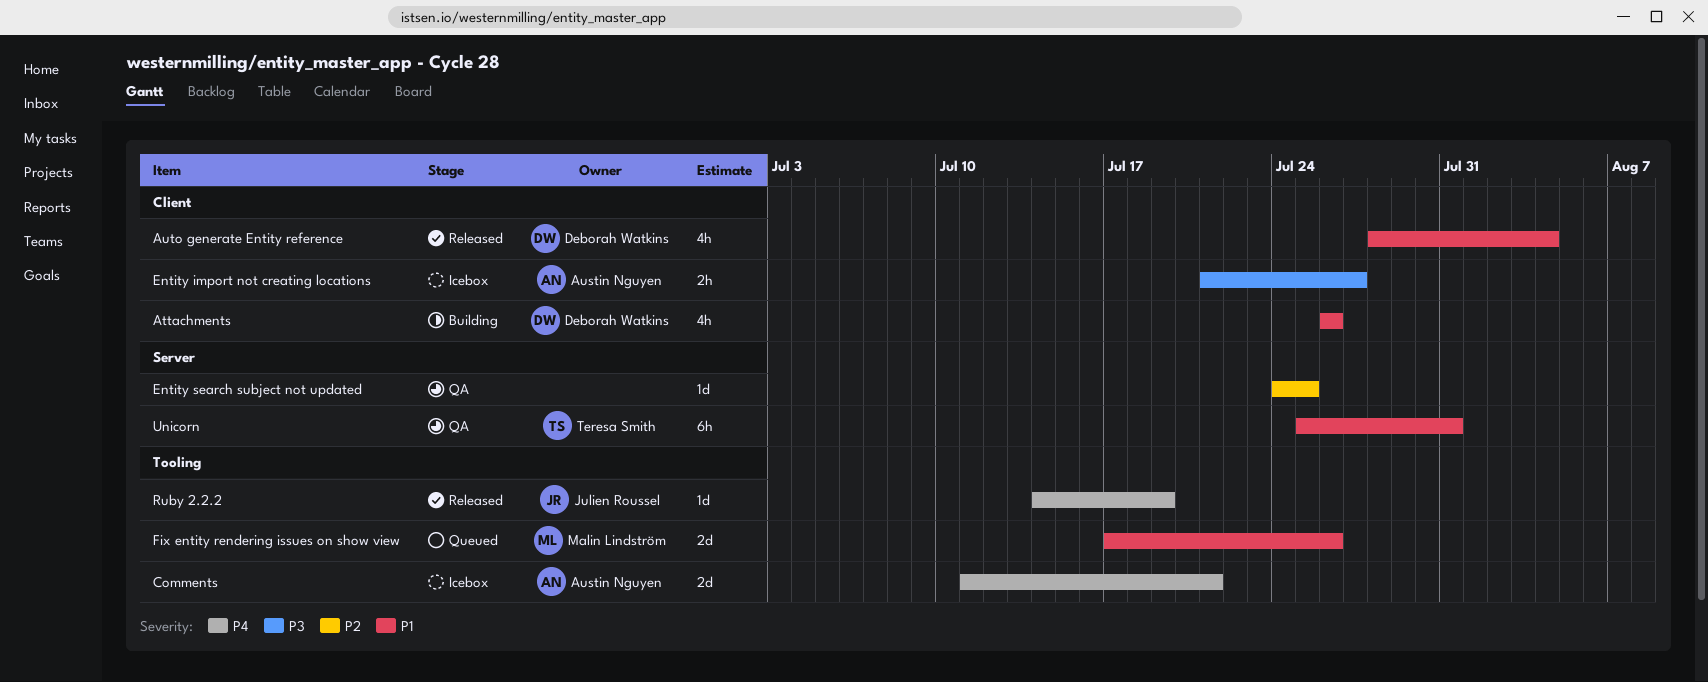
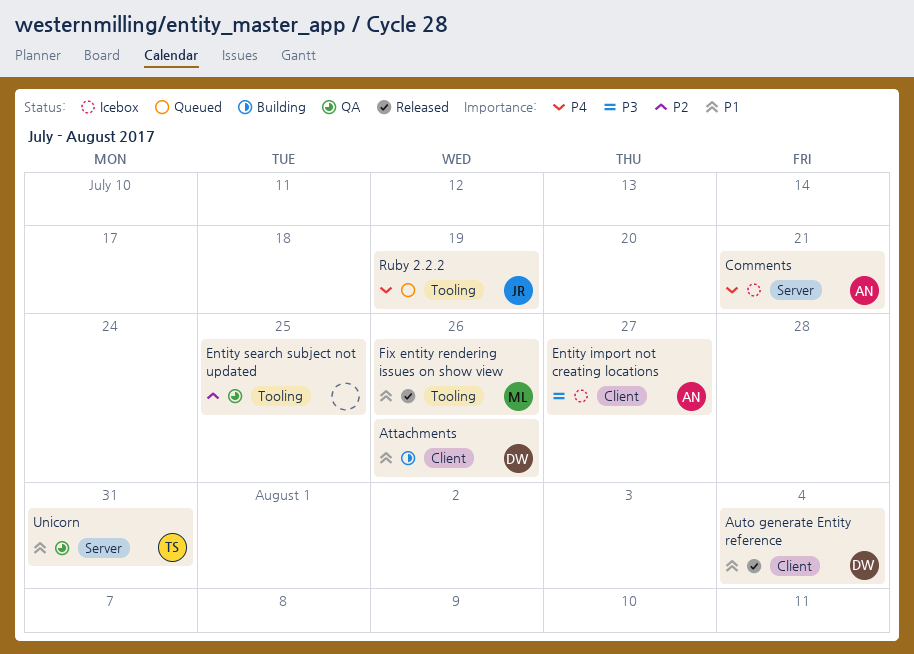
Comments, label: Tooling -> Server
Entity search subject not updated, label: Server -> Tooling
Fix entity rendering issues on show view, status: Queued -> Released
Ruby 2.2.2, status: Released -> Queued

